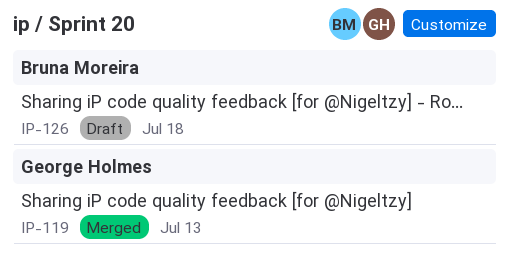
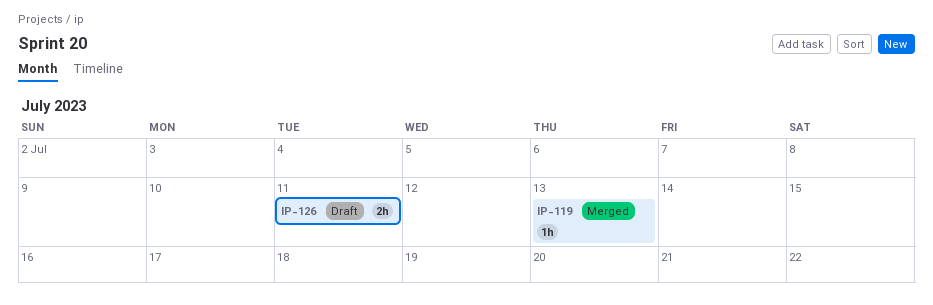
IP-126, due: Jul 18 -> Jul 11

